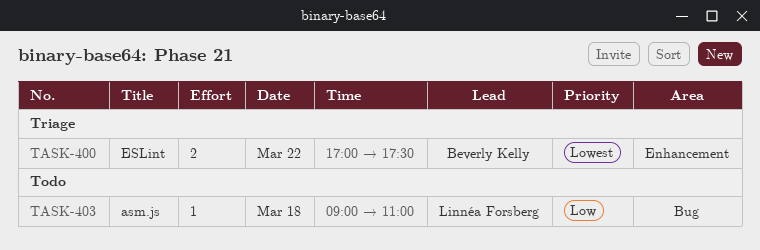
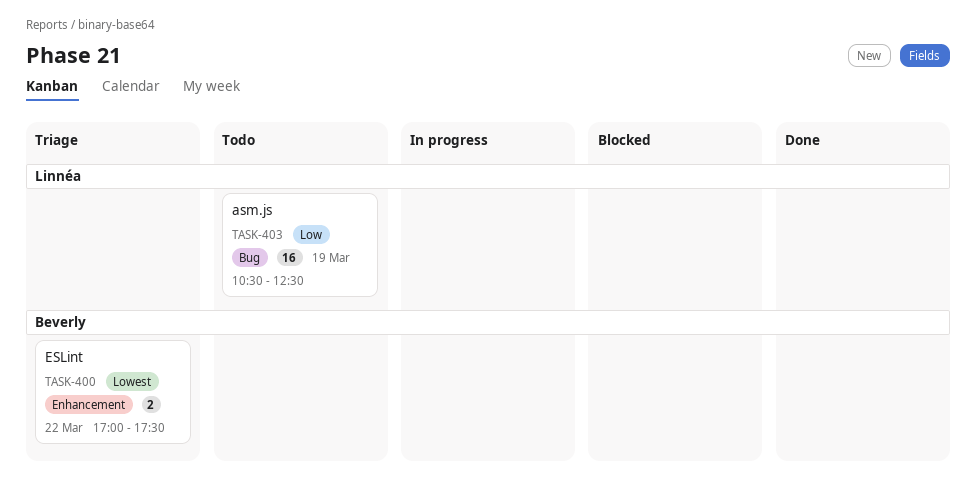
TASK-403, estimate: 1 -> 16
TASK-403, day: Mar 18 -> Mar 19
TASK-403, begins: 09:00 -> 10:30
TASK-403, ends: 11:00 -> 12:30

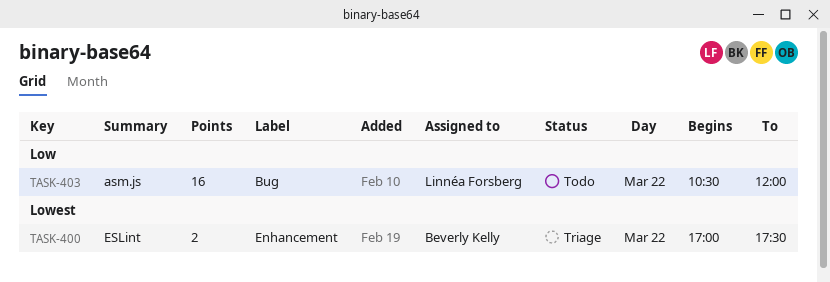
TASK-403, day: Mar 19 -> Mar 22
TASK-403, ends: 12:30 -> 12:00

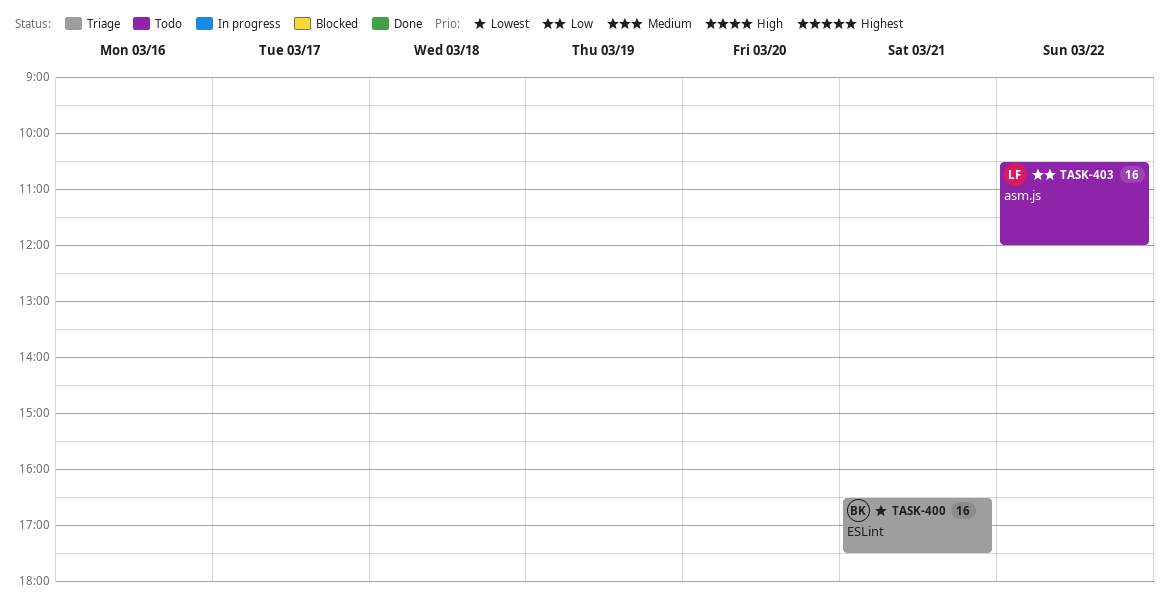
TASK-400, estimate: 2 -> 16
TASK-400, day: Mar 22 -> Mar 21
TASK-400, begins: 17:00 -> 16:30

